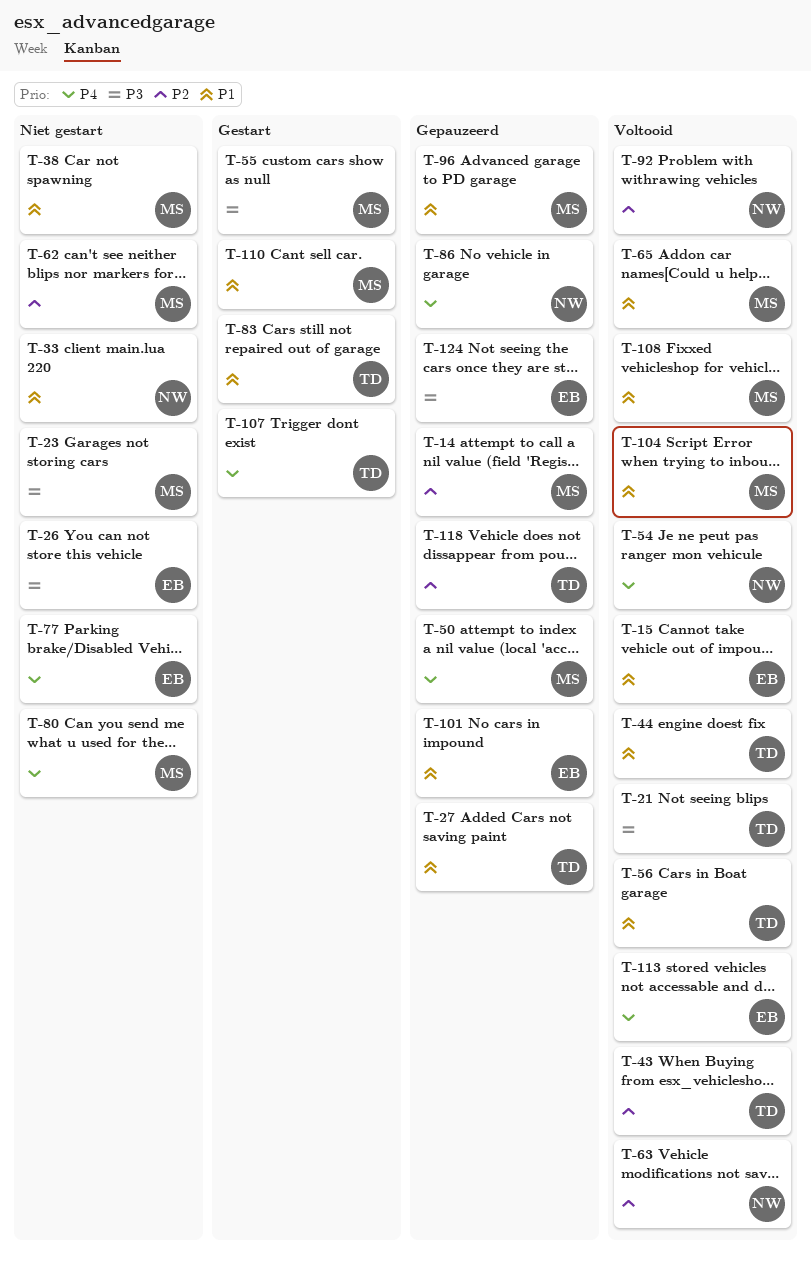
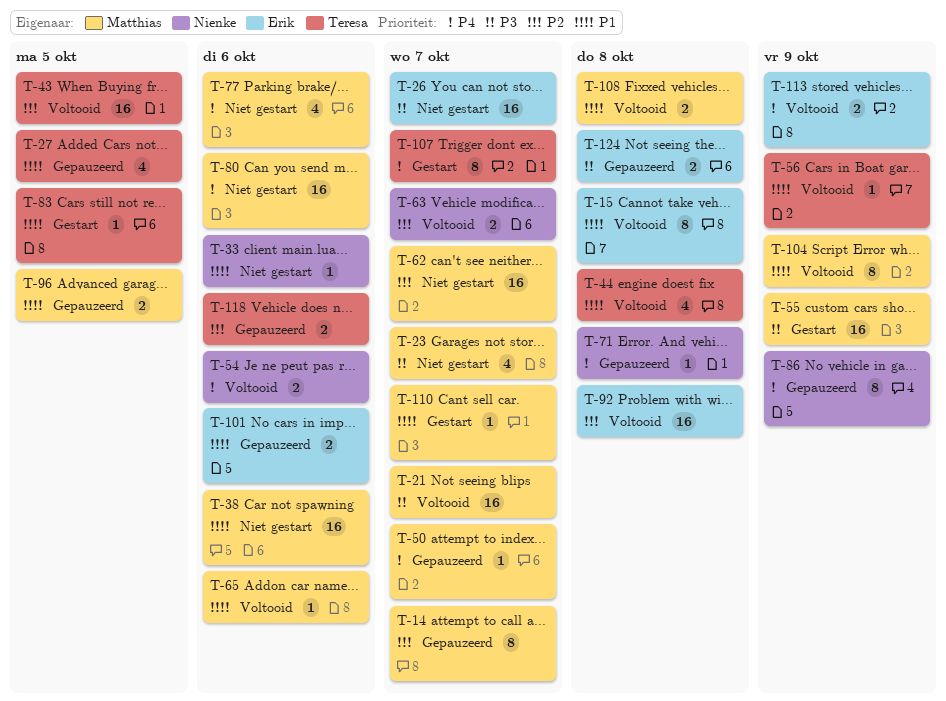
T-21, owner: Teresa -> Matthias
T-71: none -> present
T-77, owner: Erik -> Matthias
T-92, owner: Nienke -> Erik

